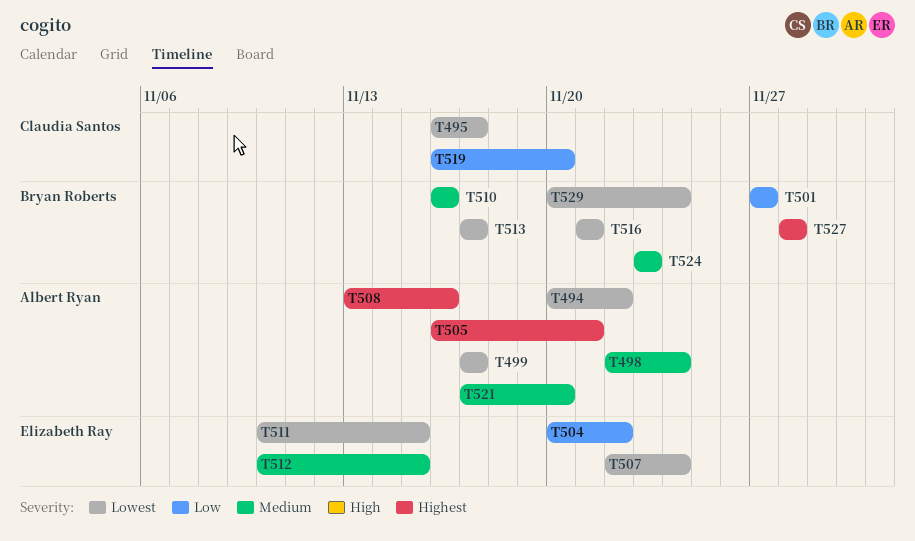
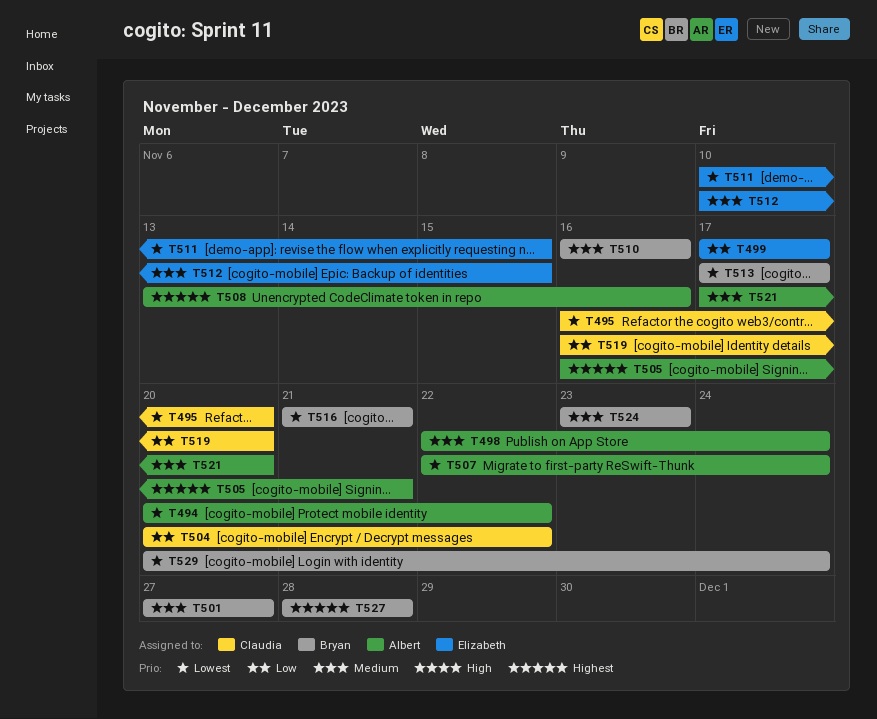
T495, due: Nov 17 -> Nov 20
T499, owner: Albert Ryan -> Elizabeth Ray
T499, priority: Lowest -> Low
T501, priority: Low -> Medium
T504, owner: Elizabeth Ray -> Claudia Santos
T507, owner: Elizabeth Ray -> Albert Ryan

